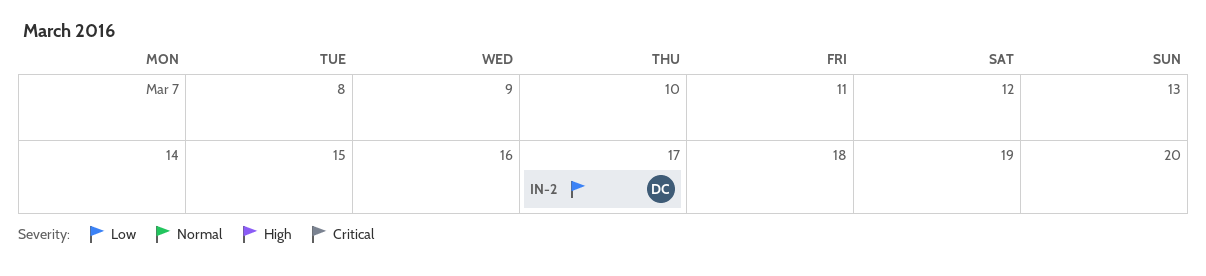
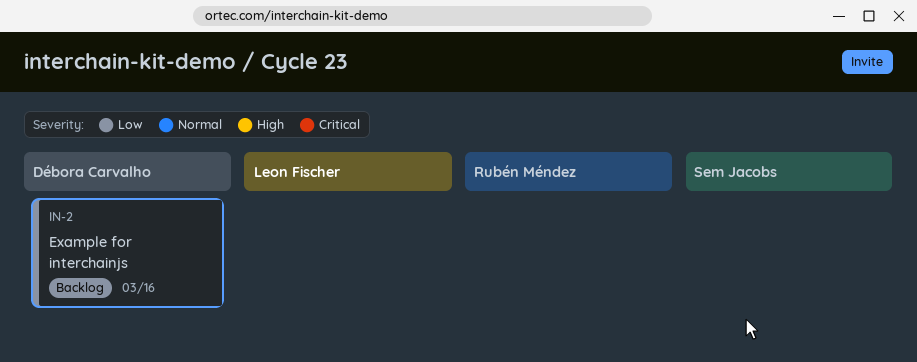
IN-2, due: Mar 17 -> Mar 16

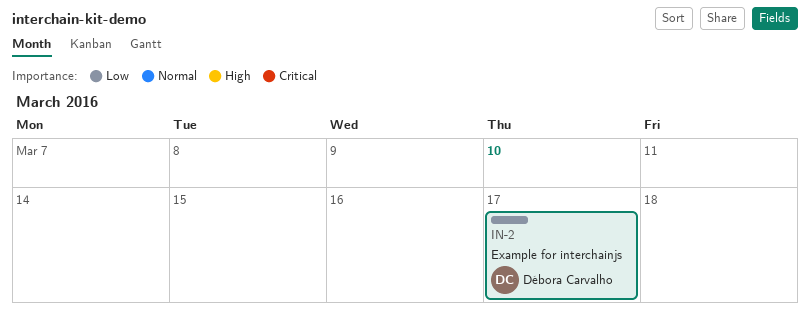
IN-2, due: Mar 16 -> Mar 17

